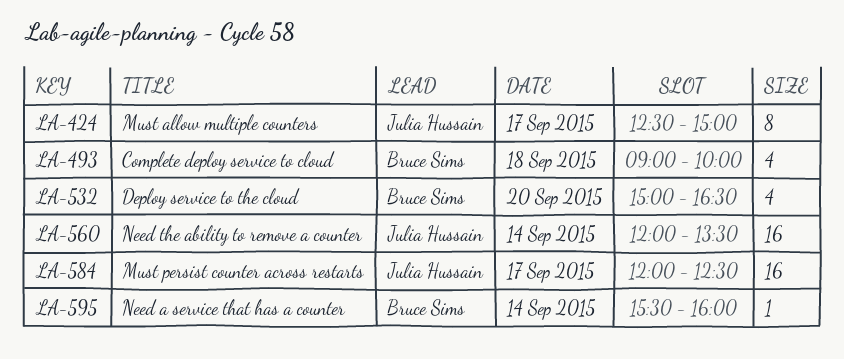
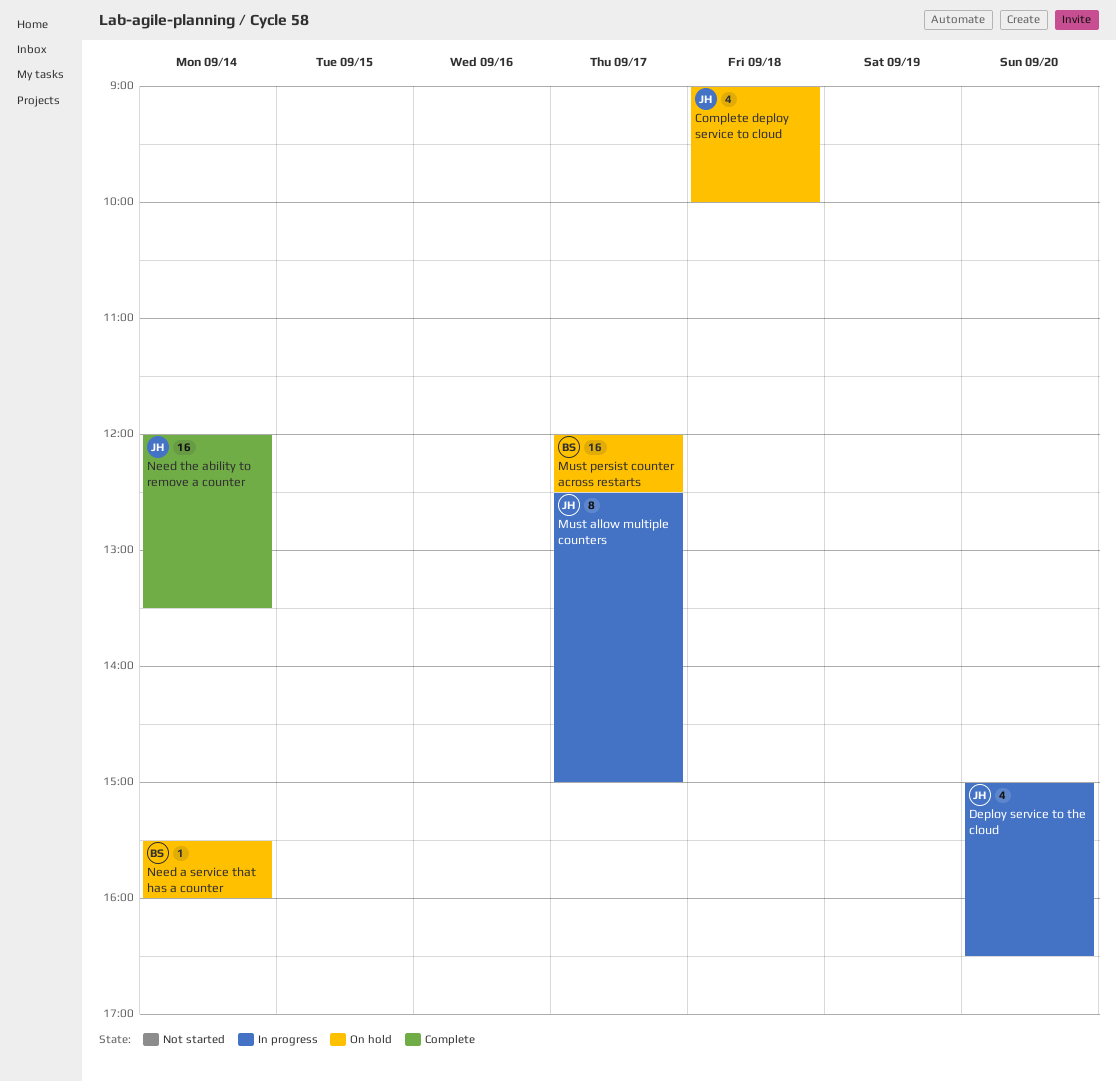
Complete deploy service to cloud, owner: Bruce Sims -> Julia Hussain
Deploy service to the cloud, owner: Bruce Sims -> Julia Hussain
Must persist counter across restarts, owner: Julia Hussain -> Bruce Sims

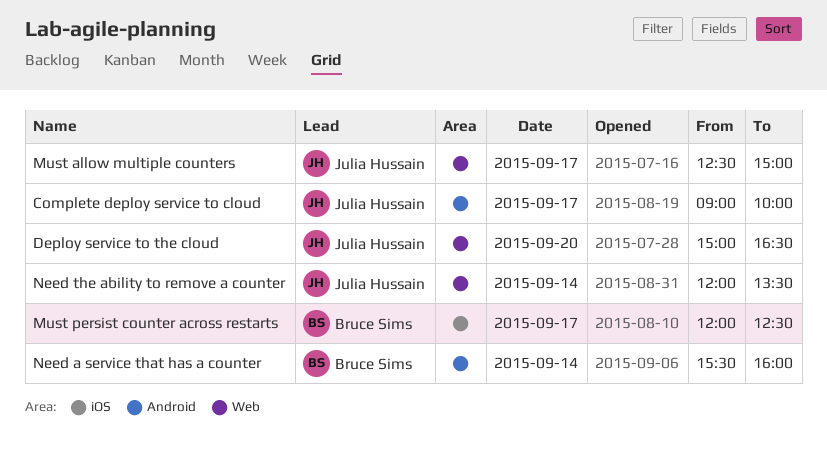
Complete deploy service to cloud, day: Sep 18 -> Sep 17

